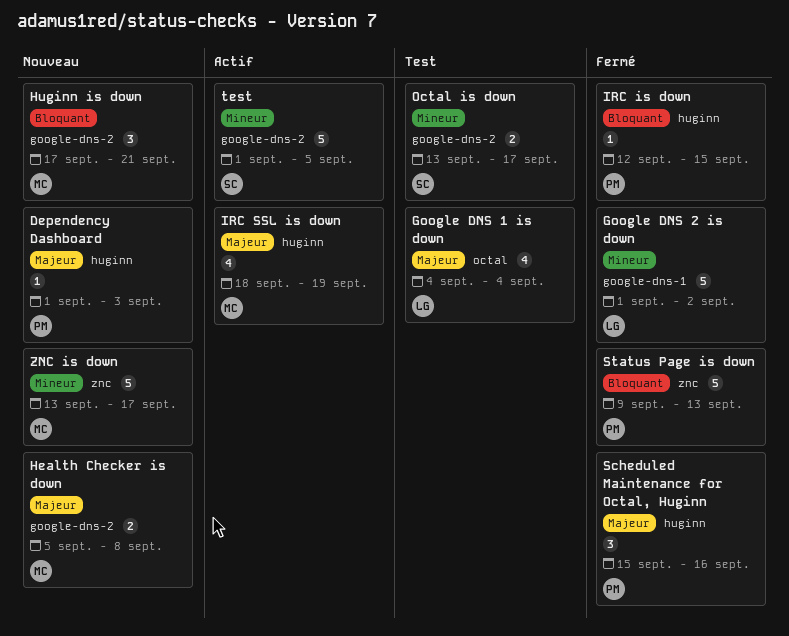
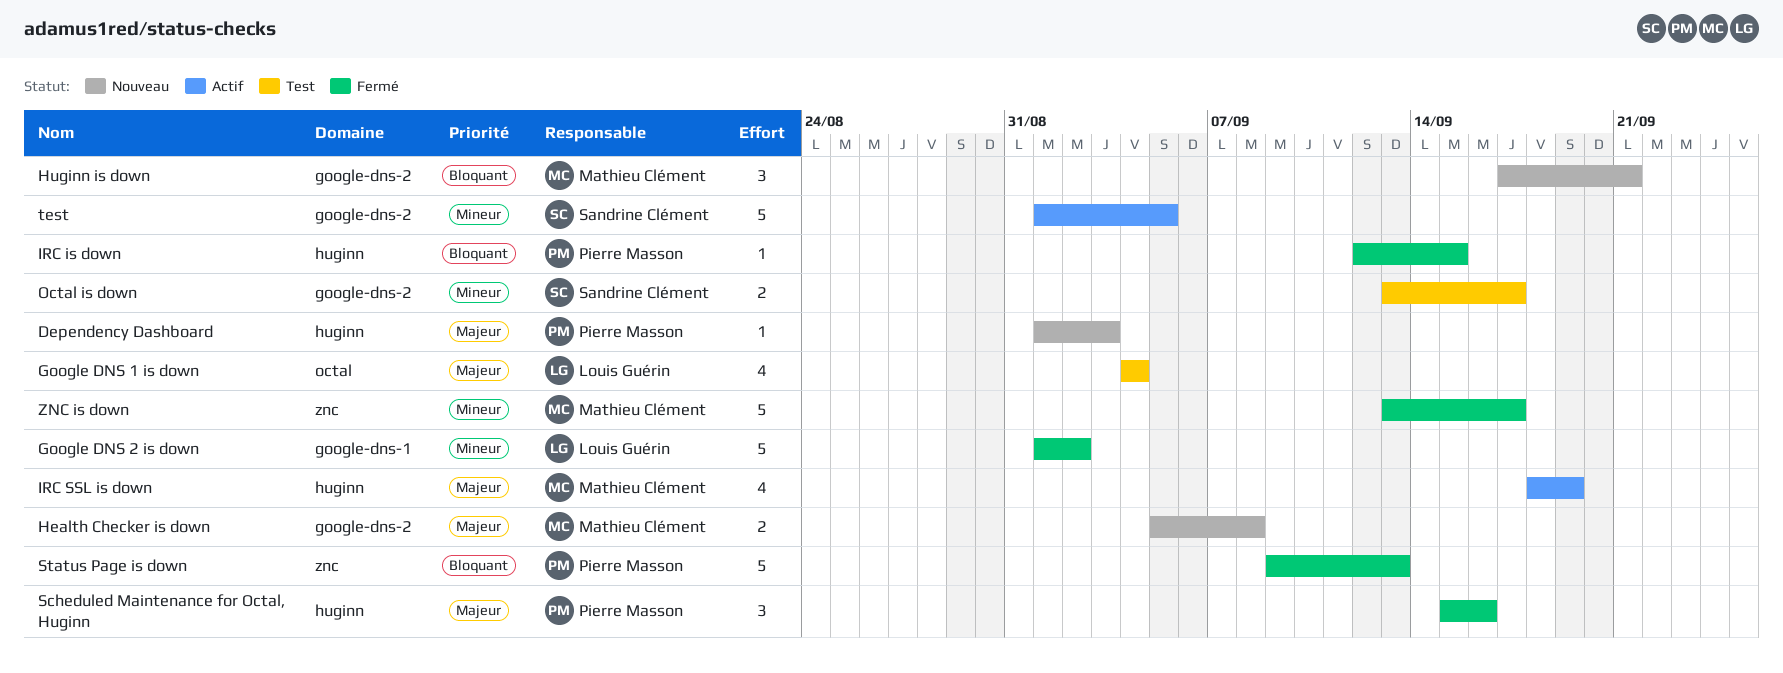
ZNC is down, status: Nouveau -> Fermé

